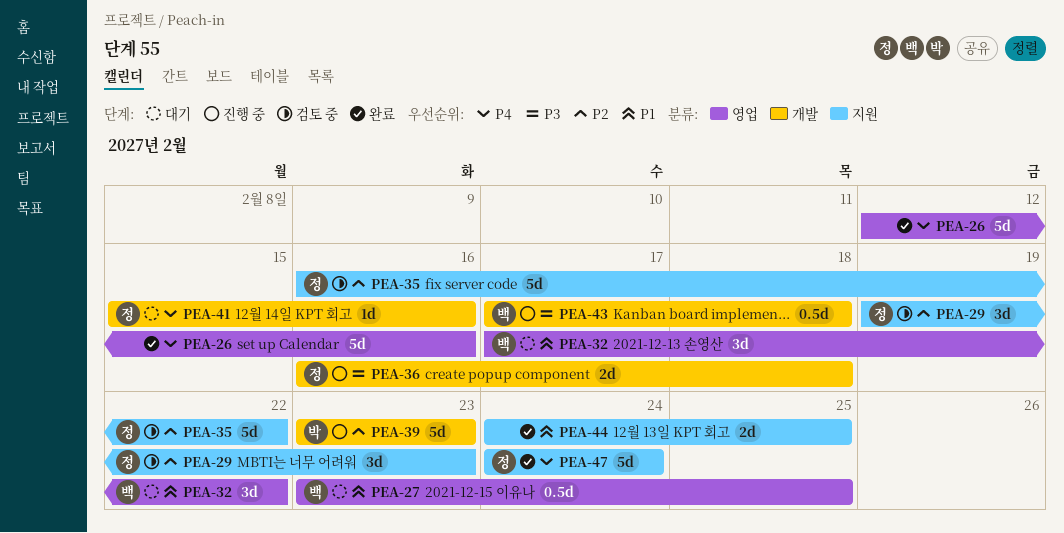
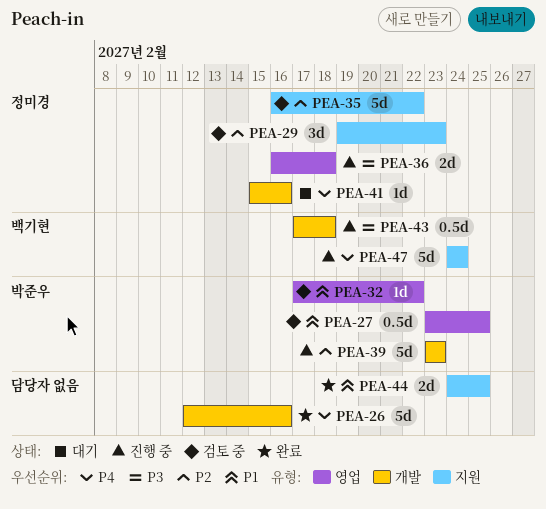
PEA-26, label: 영업 -> 개발
PEA-27, status: 대기 -> 검토 중
PEA-27, owner: 백기현 -> 박준우
PEA-32, status: 대기 -> 검토 중
PEA-32, owner: 백기현 -> 박준우
PEA-32, estimate: 3d -> 1d
PEA-36, label: 개발 -> 영업
PEA-47, status: 완료 -> 진행 중
PEA-47, owner: 정미경 -> 백기현

